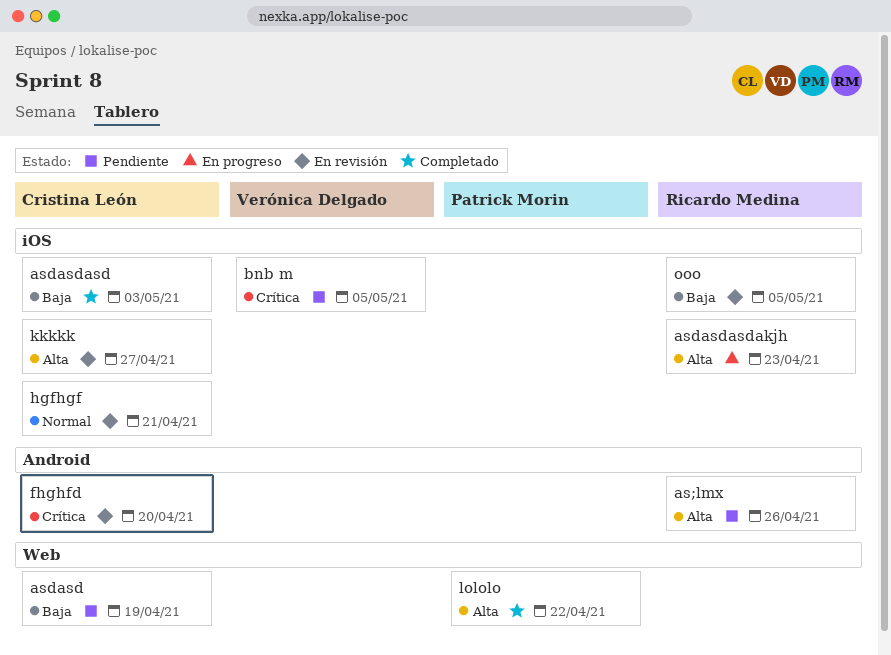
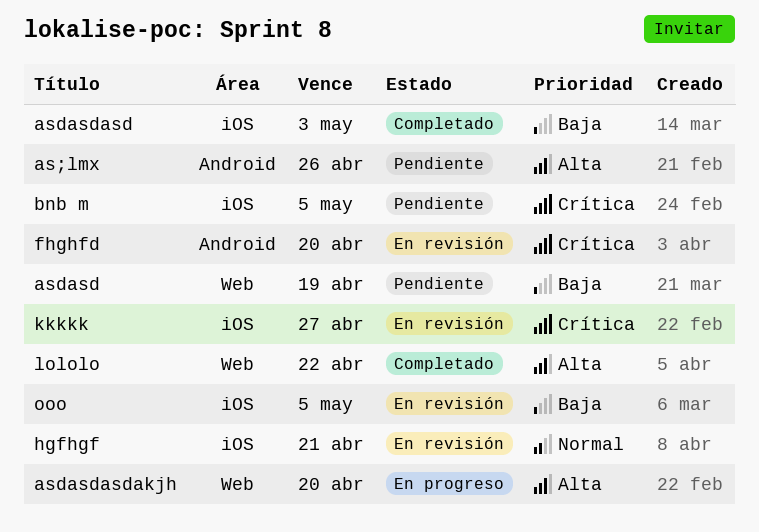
asdasdasdakjh, label: iOS -> Web
asdasdasdakjh, due: Apr 23 -> Apr 20
kkkkk, priority: Alta -> Crítica

